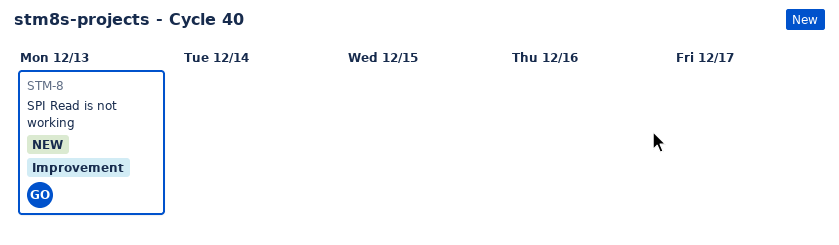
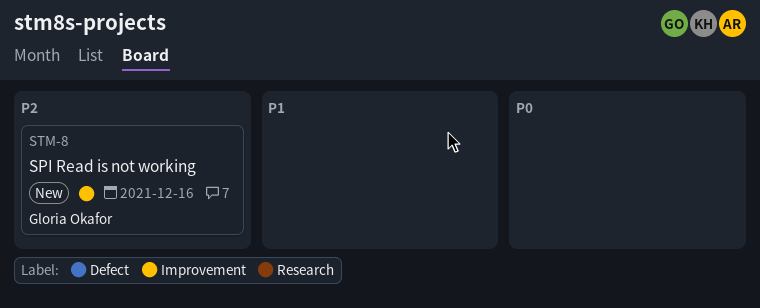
STM-8, due: Dec 13 -> Dec 16

